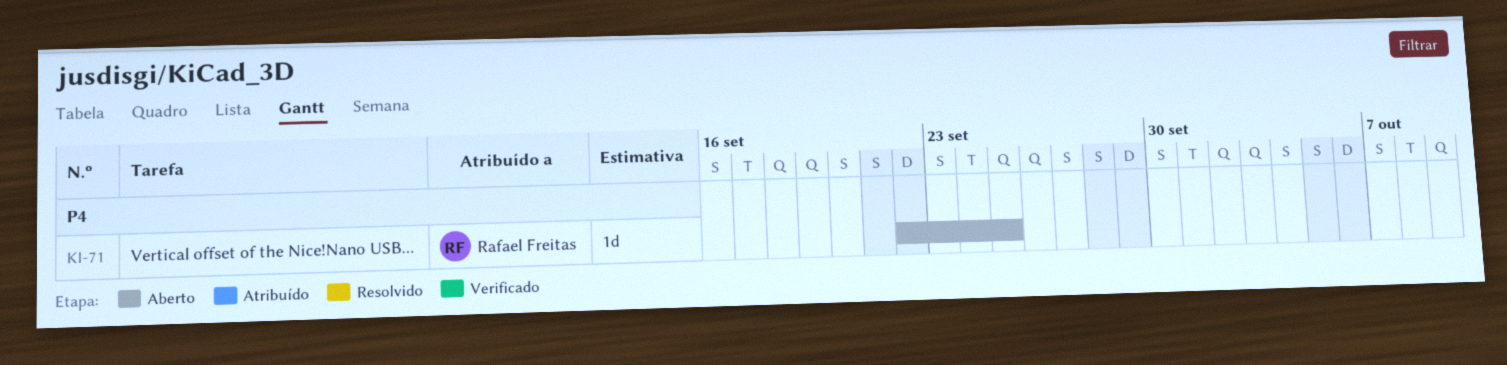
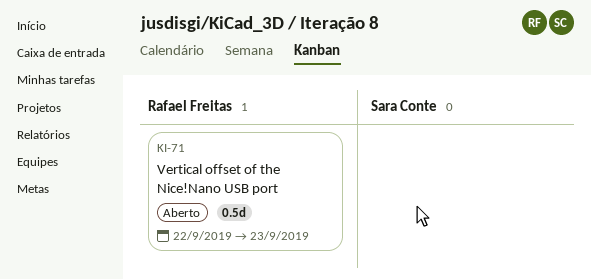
KI-71, estimate: 1d -> 0.5d
KI-71, due: Sep 25 -> Sep 23

